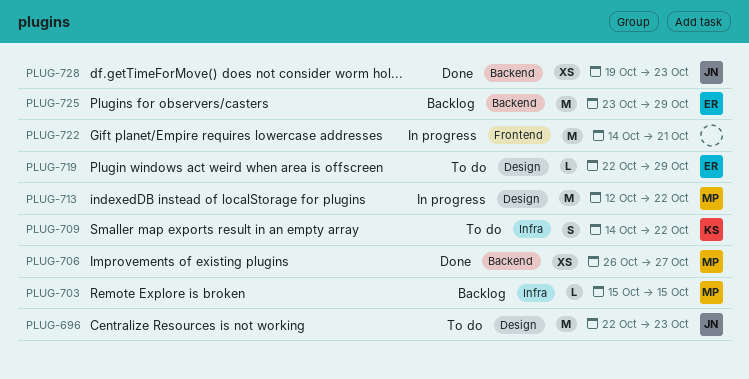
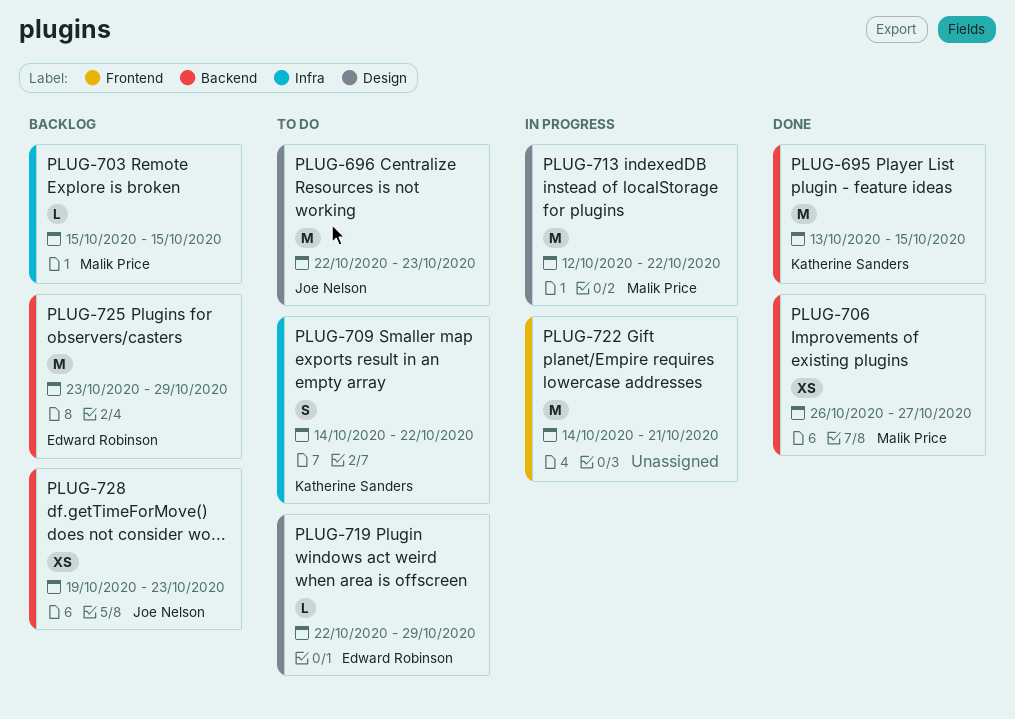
PLUG-695: none -> present
PLUG-728, status: Done -> Backlog

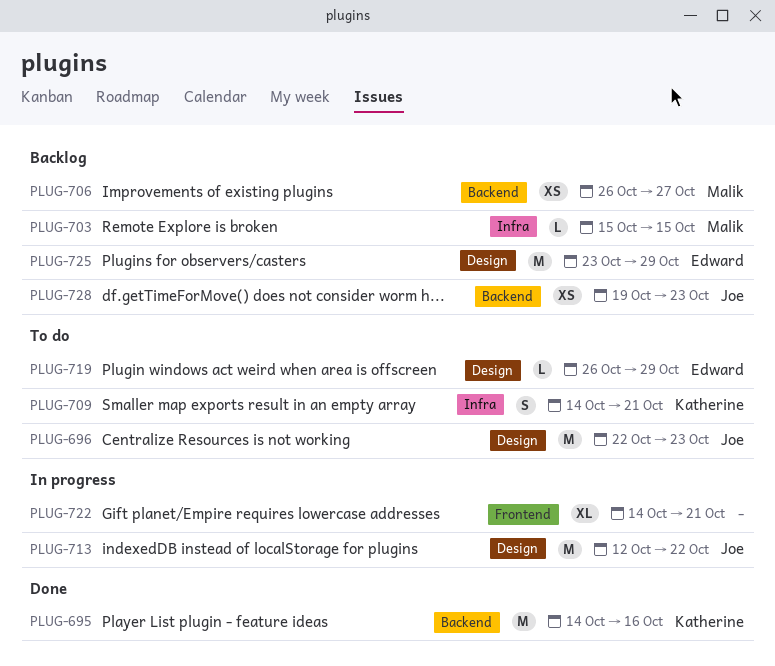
PLUG-695, start: Oct 13 -> Oct 14
PLUG-695, due: Oct 15 -> Oct 16
PLUG-706, status: Done -> Backlog
PLUG-709, due: Oct 22 -> Oct 21
PLUG-713, owner: Malik Price -> Joe Nelson
PLUG-719, start: Oct 22 -> Oct 26
PLUG-722, estimate: M -> XL
PLUG-725, label: Backend -> Design

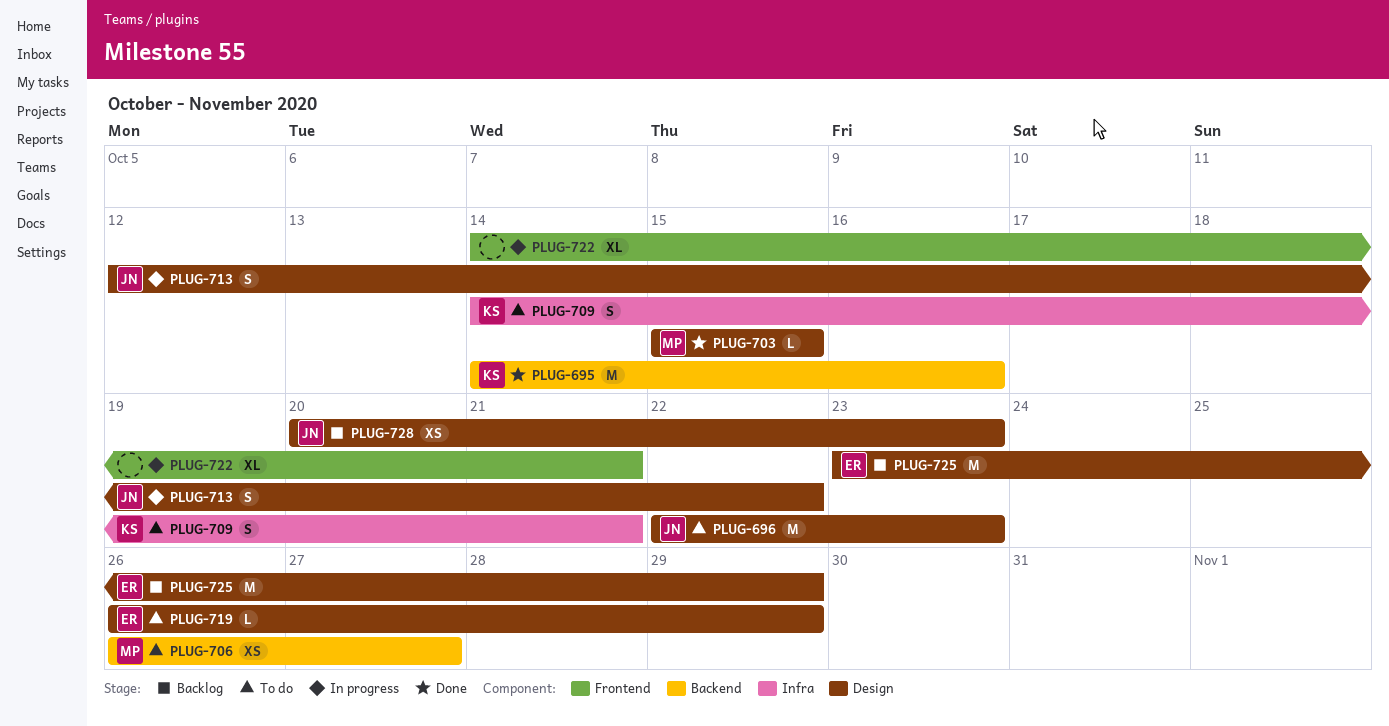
PLUG-703, status: Backlog -> Done
PLUG-703, label: Infra -> Design
PLUG-706, status: Backlog -> To do
PLUG-713, estimate: M -> S
PLUG-728, label: Backend -> Design
PLUG-728, start: Oct 19 -> Oct 20

